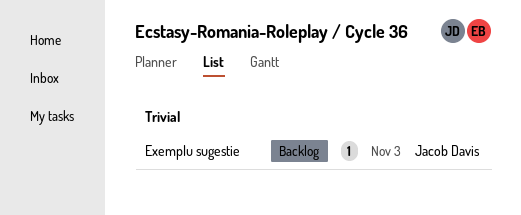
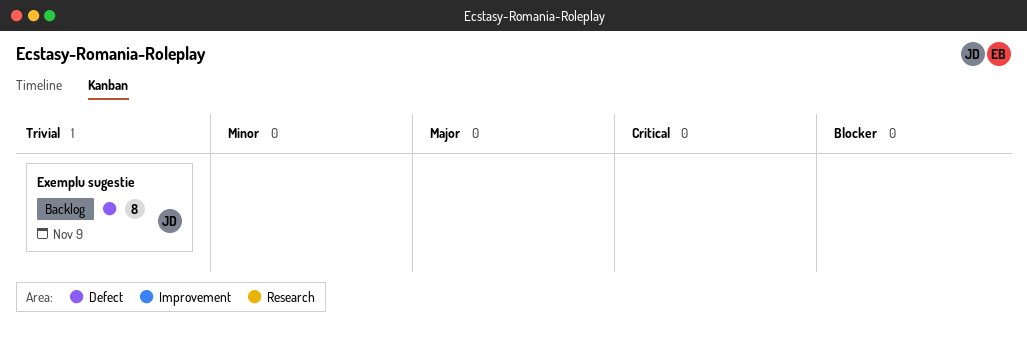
Exemplu sugestie, estimate: 1 -> 8
Exemplu sugestie, due: Nov 3 -> Nov 9

